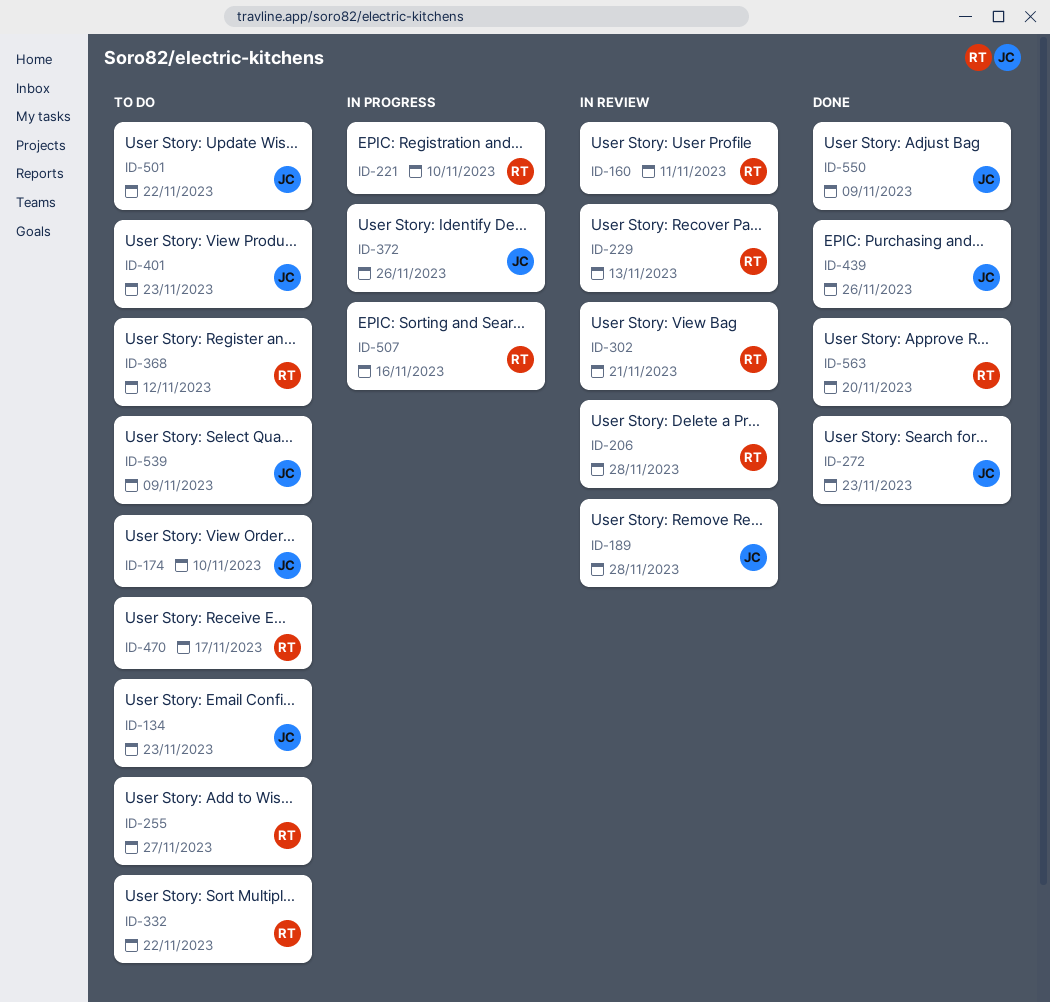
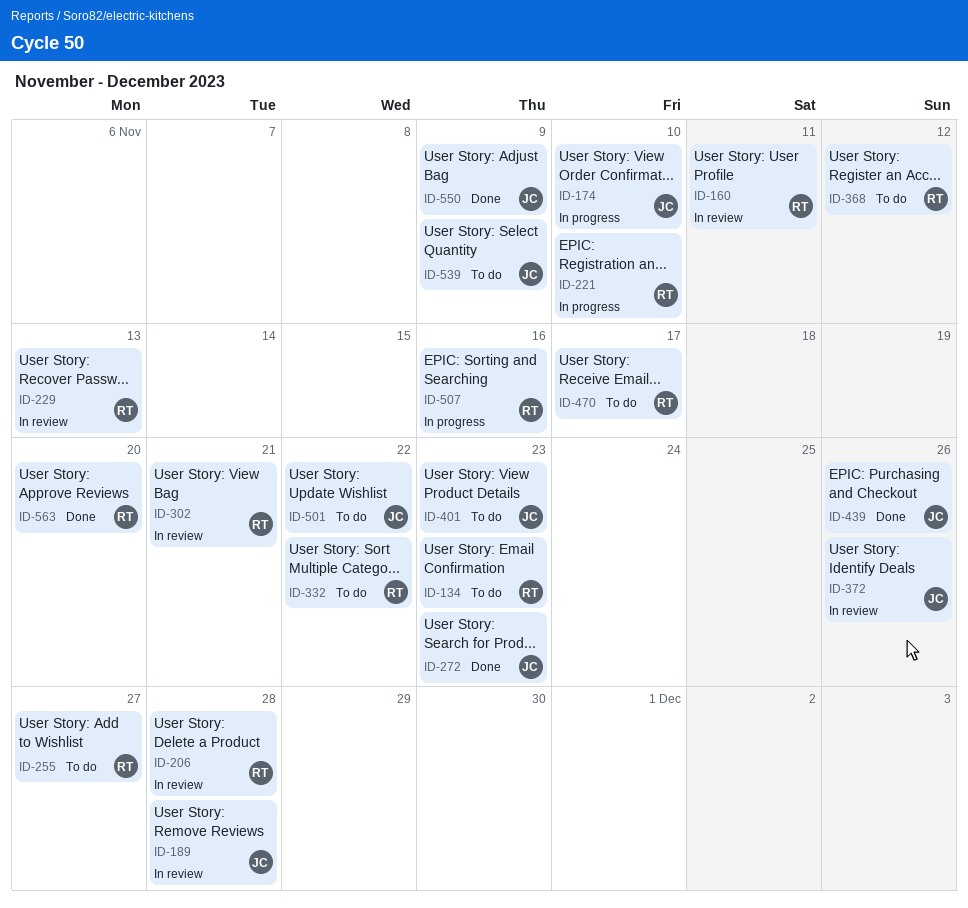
ID-134, owner: JC -> RT
ID-174, status: To do -> In progress
ID-372, status: In progress -> In review

